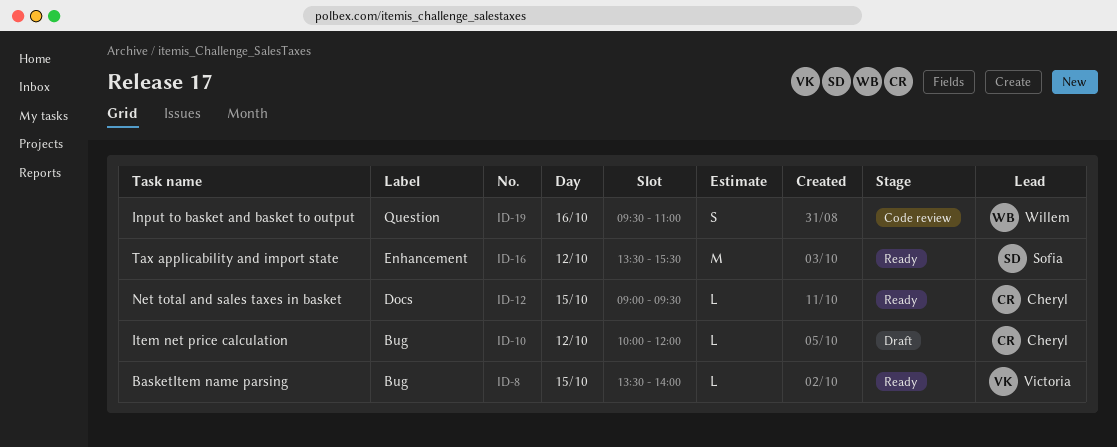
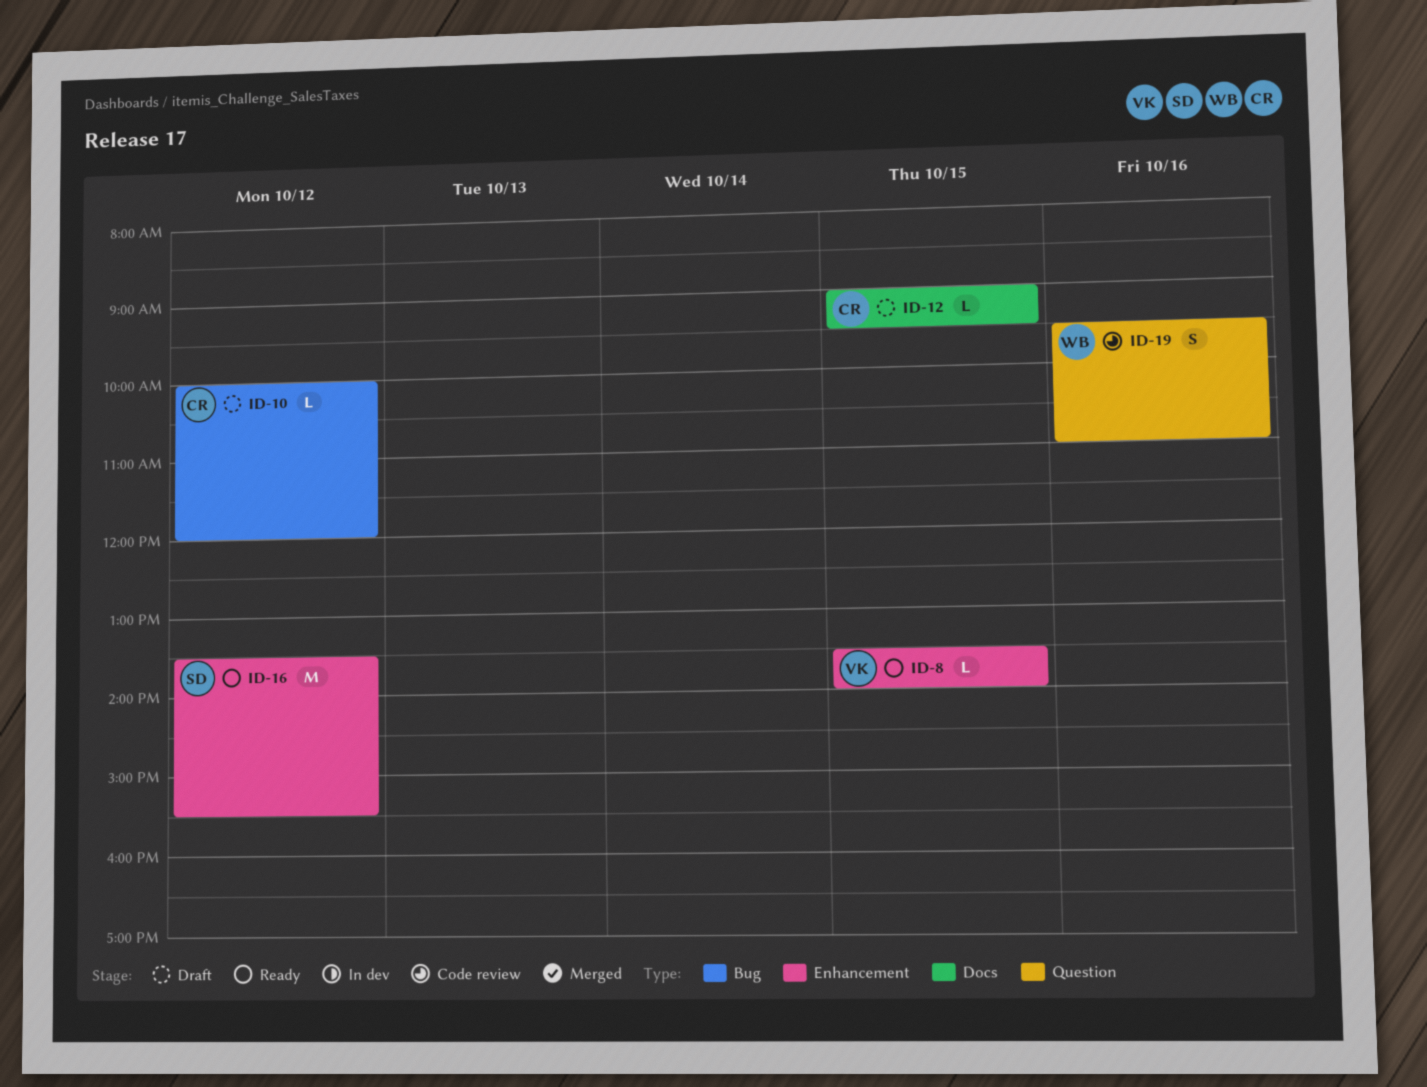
ID-8, label: Bug -> Enhancement
ID-12, status: Ready -> Draft

